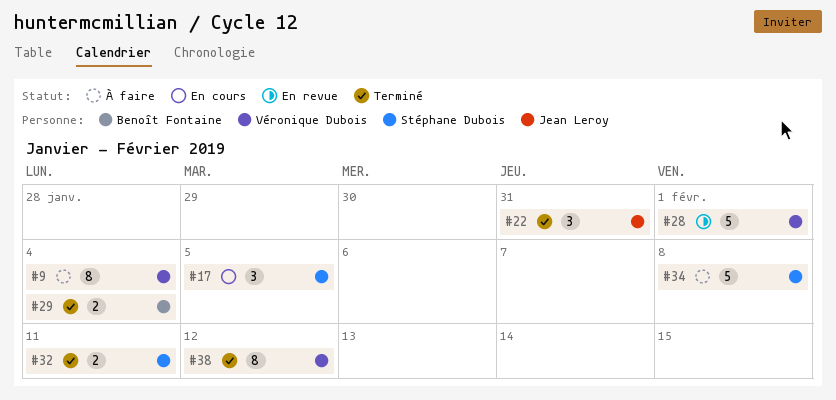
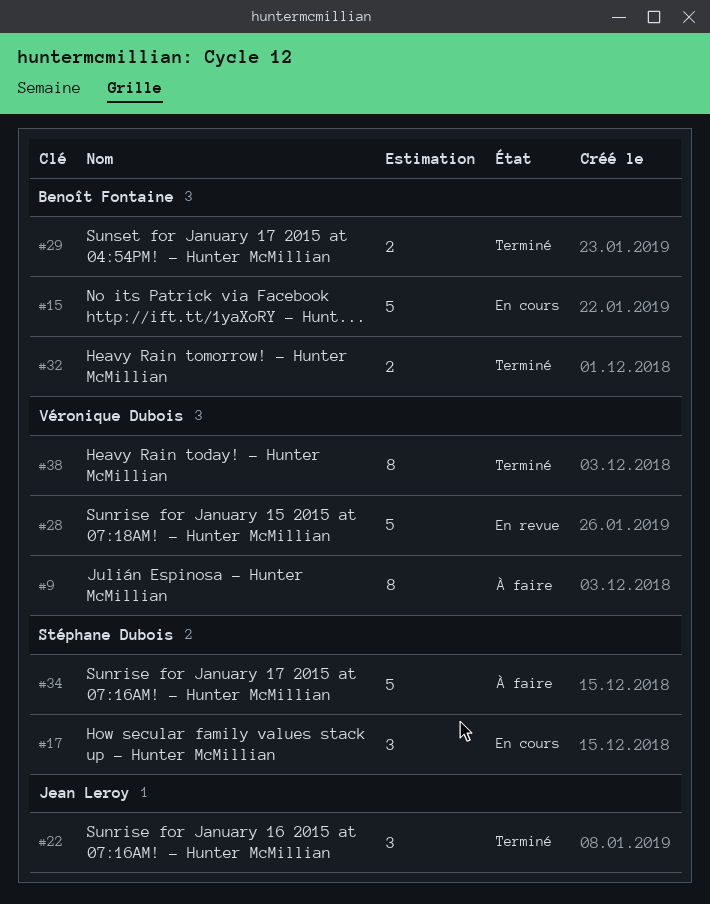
#15: none -> present
#32, owner: Stéphane Dubois -> Benoît Fontaine

